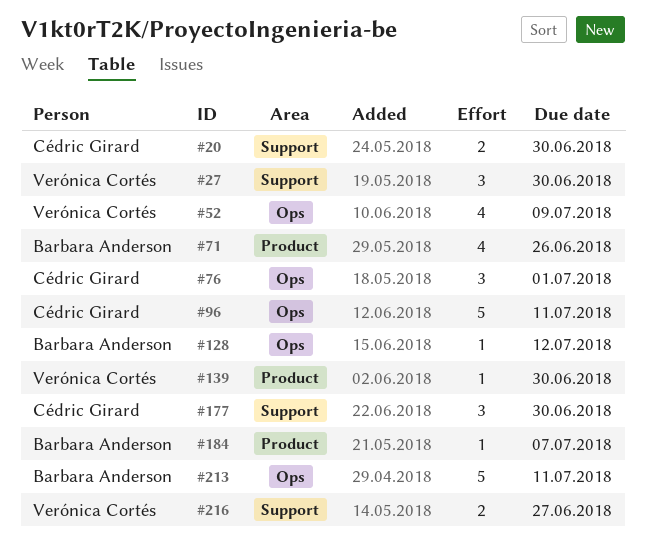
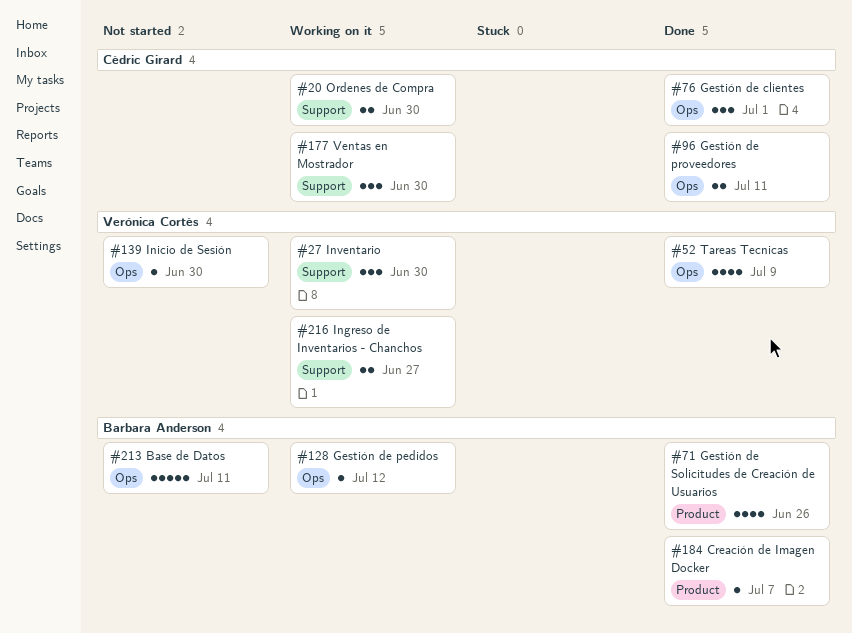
#96, estimate: 5 -> 2
#139, label: Product -> Ops

